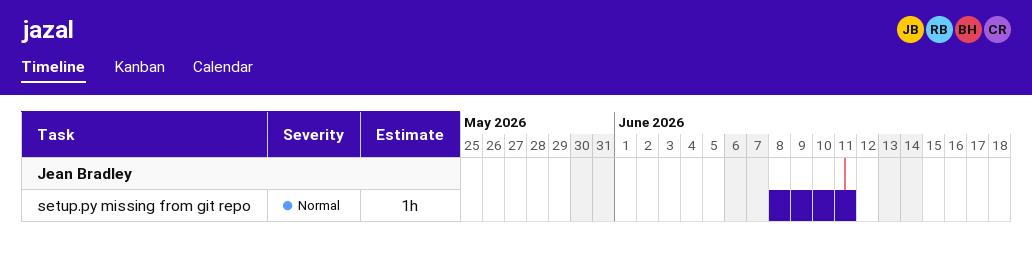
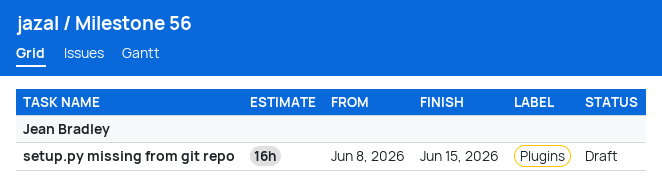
setup.py missing from git repo, estimate: 1h -> 16h
setup.py missing from git repo, due: Jun 11 -> Jun 15

